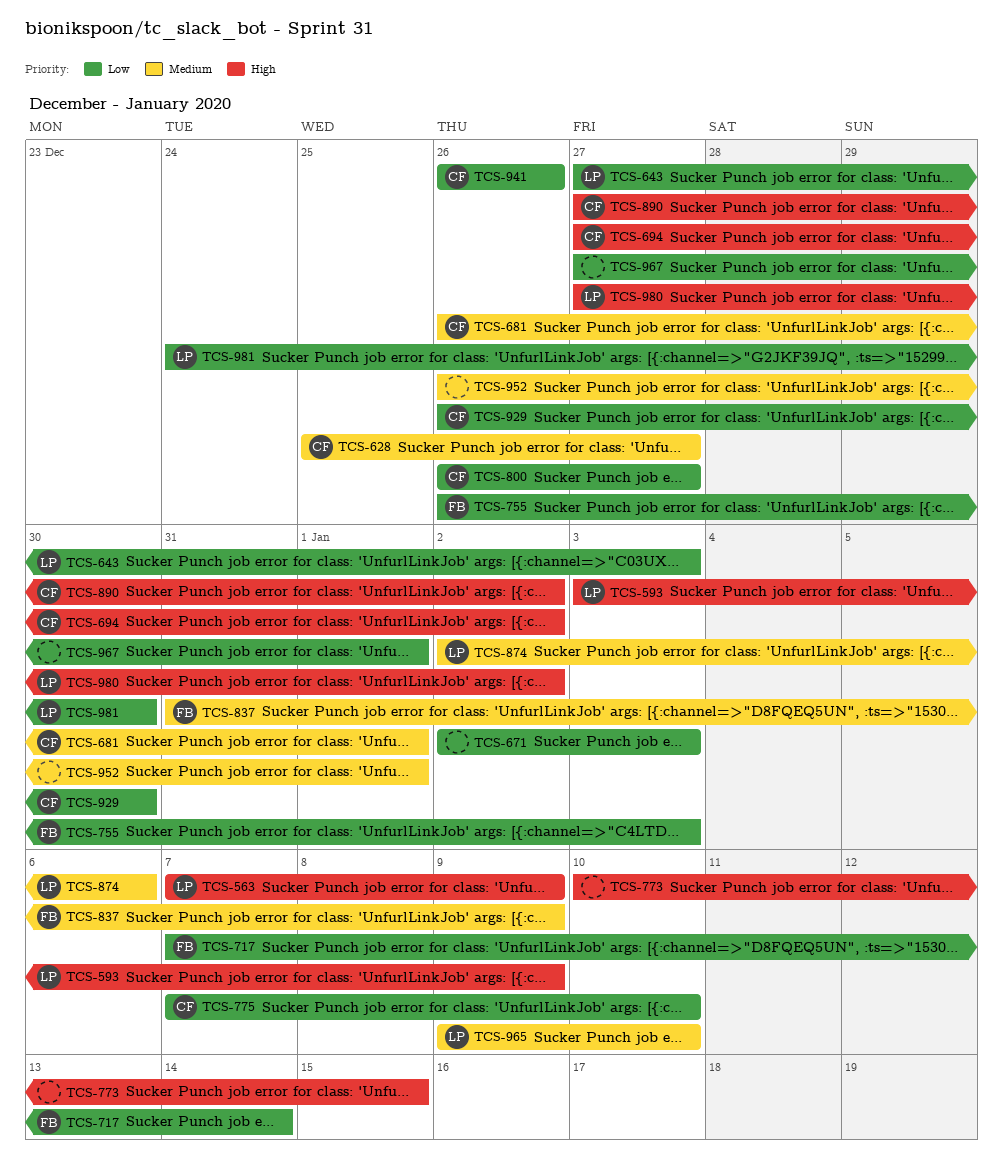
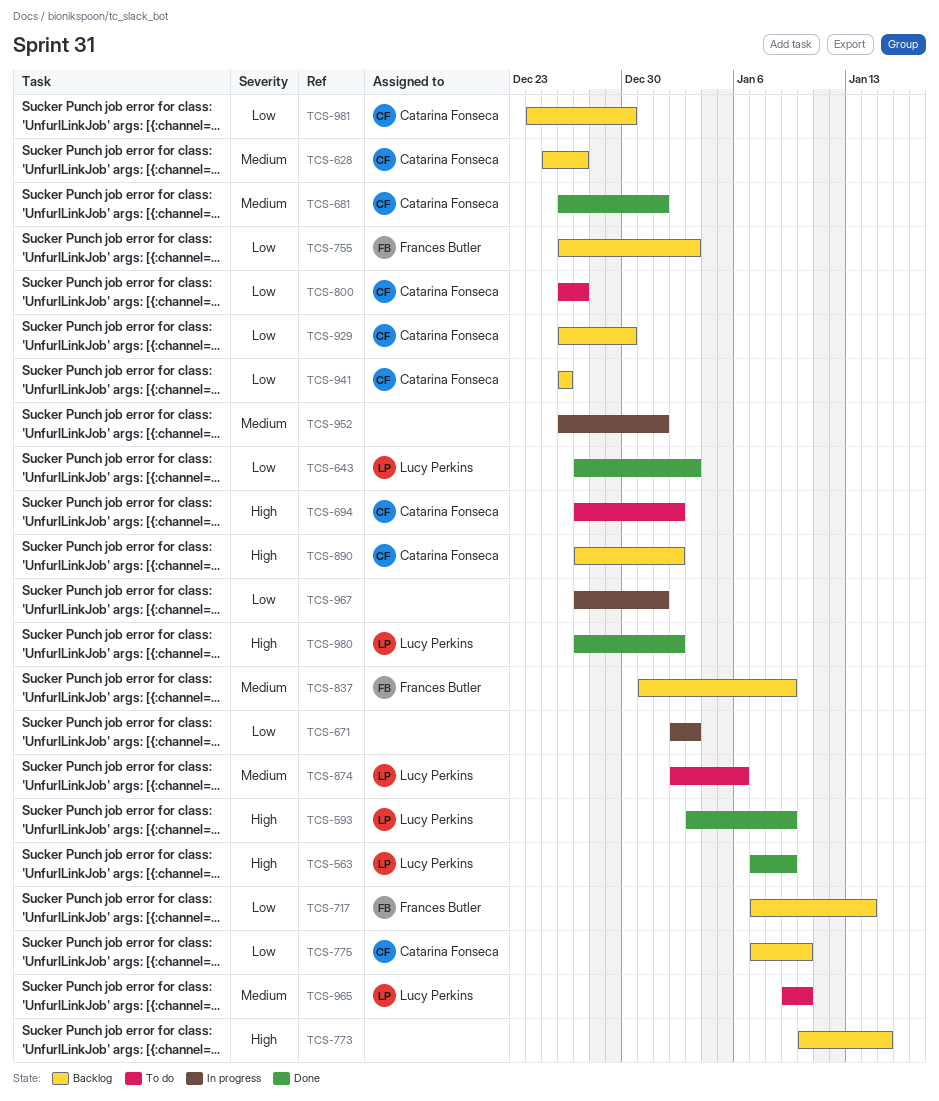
TCS-981, owner: Lucy Perkins -> Catarina Fonseca

